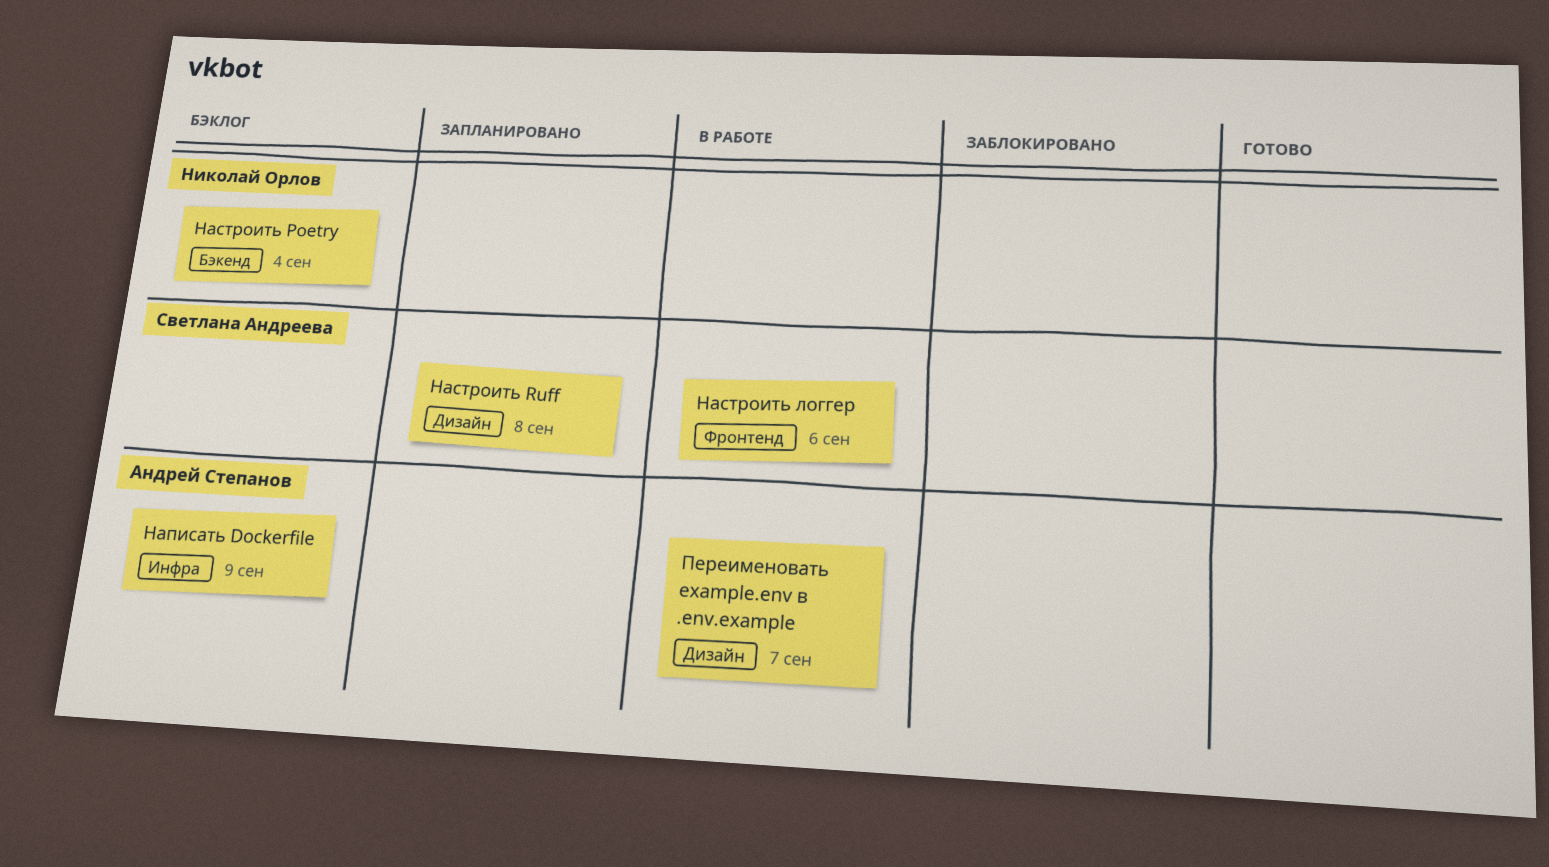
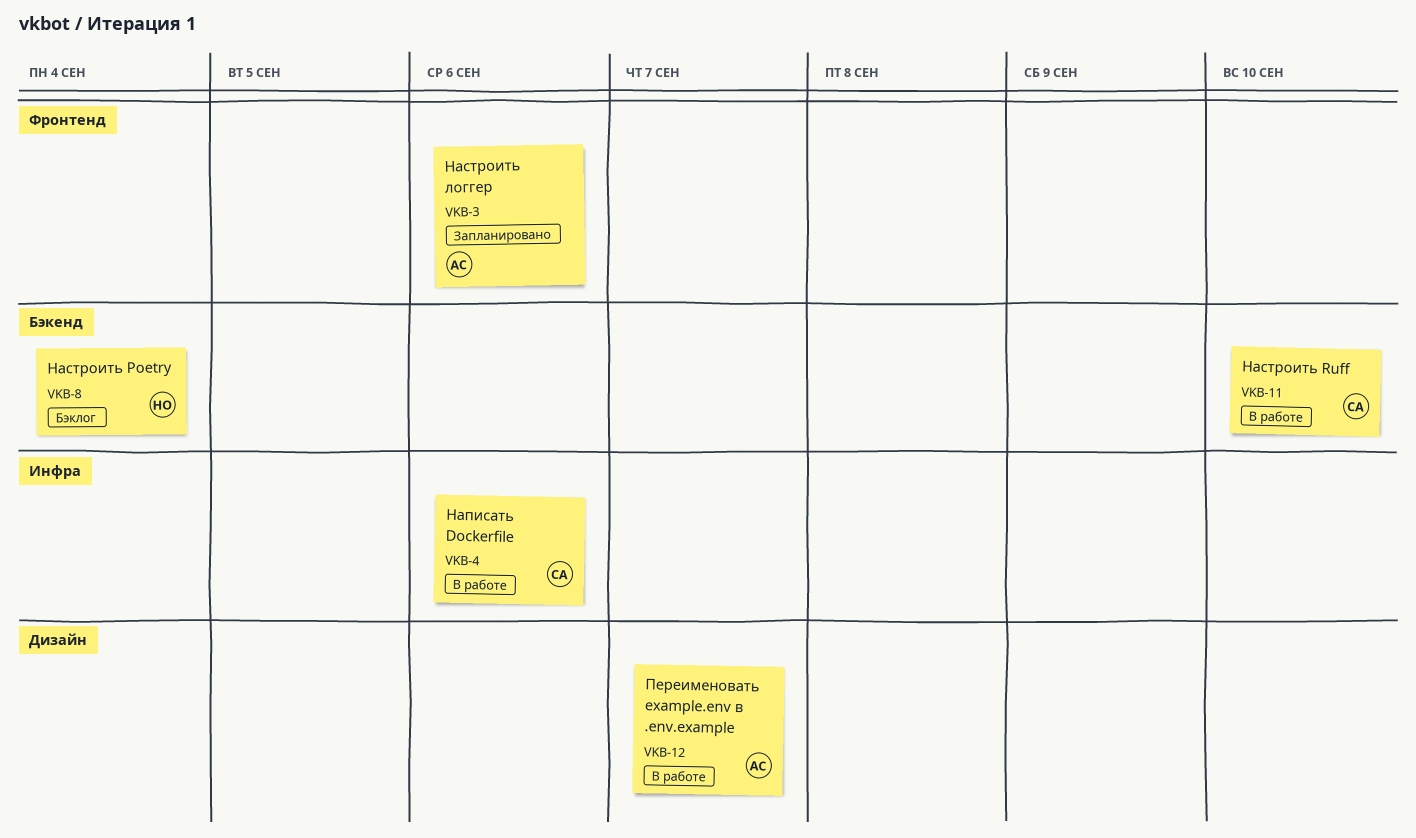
Написать Dockerfile, status: Бэклог -> В работе
Написать Dockerfile, owner: Андрей Степанов -> Светлана Андреева
Написать Dockerfile, due: Sep 9 -> Sep 6
Настроить Ruff, status: Запланировано -> В работе
Настроить Ruff, label: Дизайн -> Бэкенд
Настроить Ruff, due: Sep 8 -> Sep 10
Настроить логгер, status: В работе -> Запланировано
Настроить логгер, owner: Светлана Андреева -> Андрей Степанов

